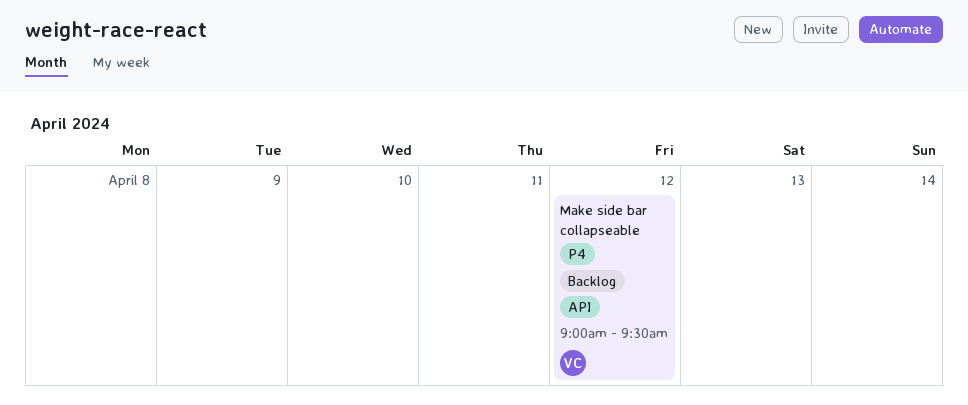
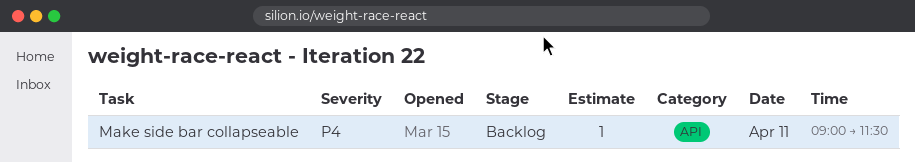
Make side bar collapseable, day: Apr 12 -> Apr 11
Make side bar collapseable, ends: 09:30 -> 11:30

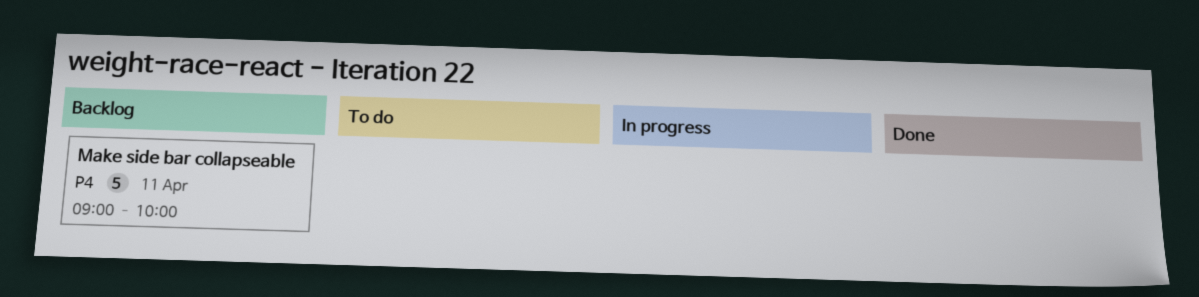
Make side bar collapseable, estimate: 1 -> 5
Make side bar collapseable, ends: 11:30 -> 10:00

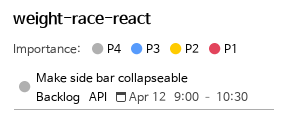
Make side bar collapseable, day: Apr 11 -> Apr 12
Make side bar collapseable, ends: 10:00 -> 10:30

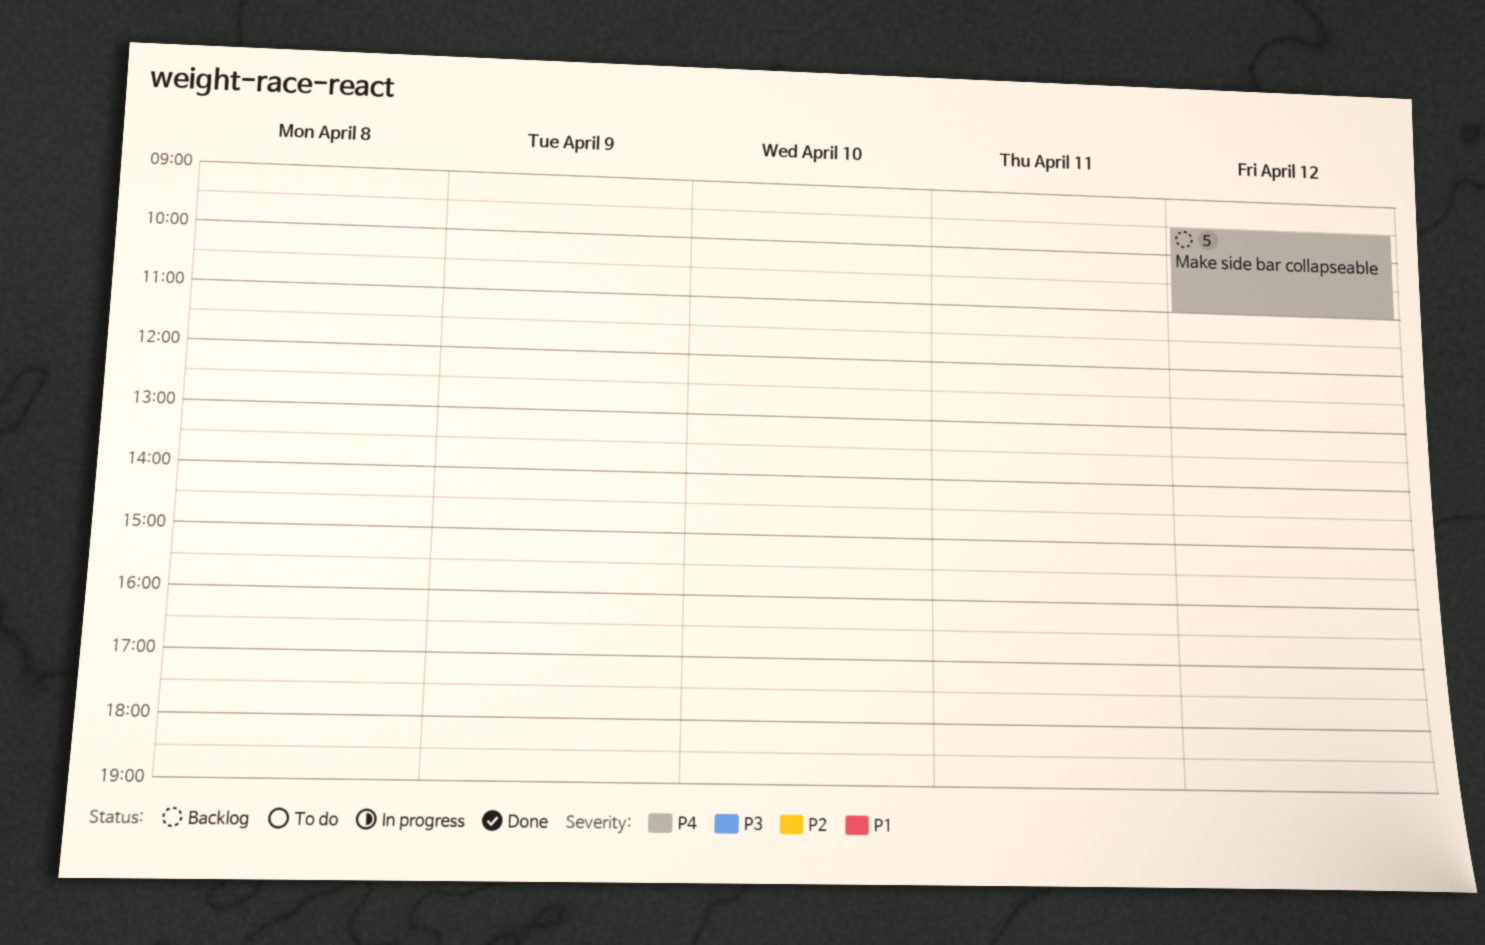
Make side bar collapseable, begins: 09:00 -> 09:30
Make side bar collapseable, ends: 10:30 -> 11:00

